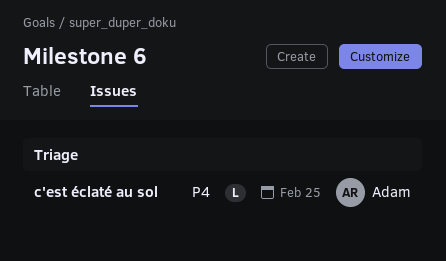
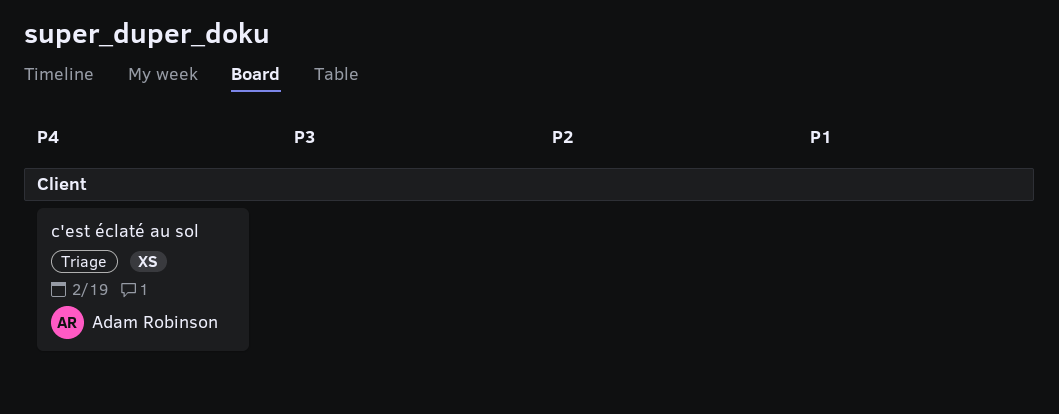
c'est éclaté au sol, estimate: L -> XS
c'est éclaté au sol, due: Feb 25 -> Feb 19

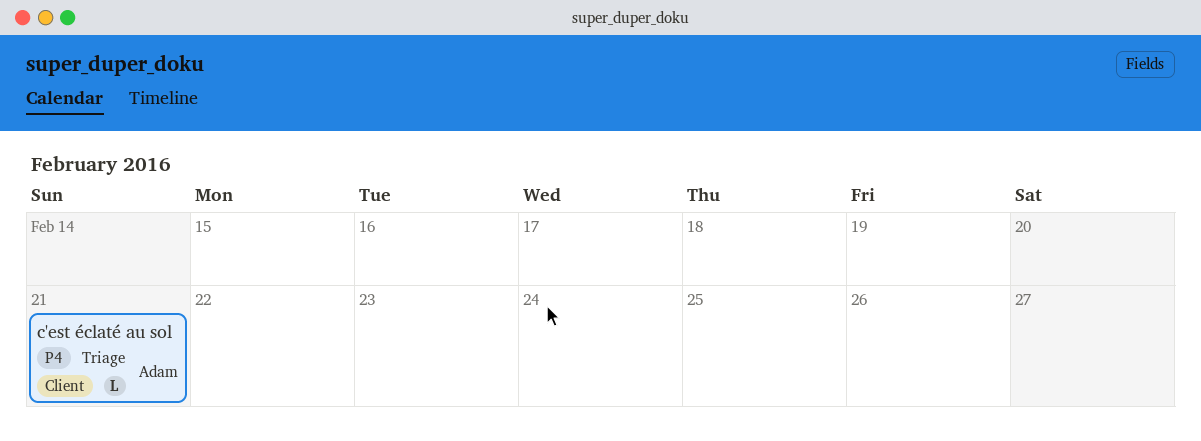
c'est éclaté au sol, estimate: XS -> L
c'est éclaté au sol, due: Feb 19 -> Feb 21

